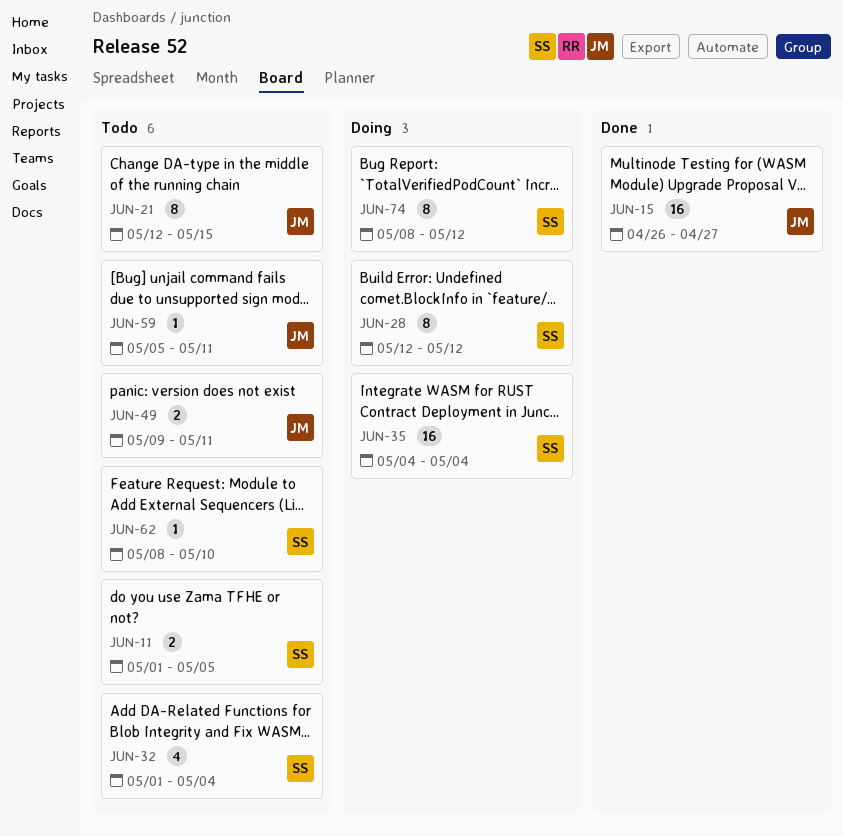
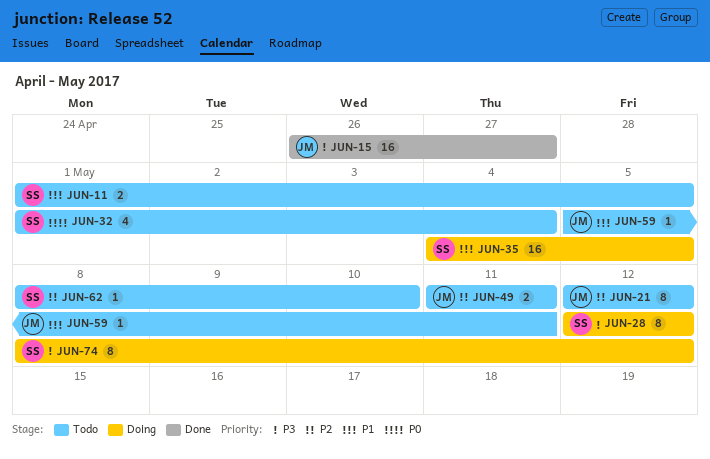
JUN-21, due: May 15 -> May 12
JUN-35, due: May 4 -> May 5
JUN-49, start: May 9 -> May 11

